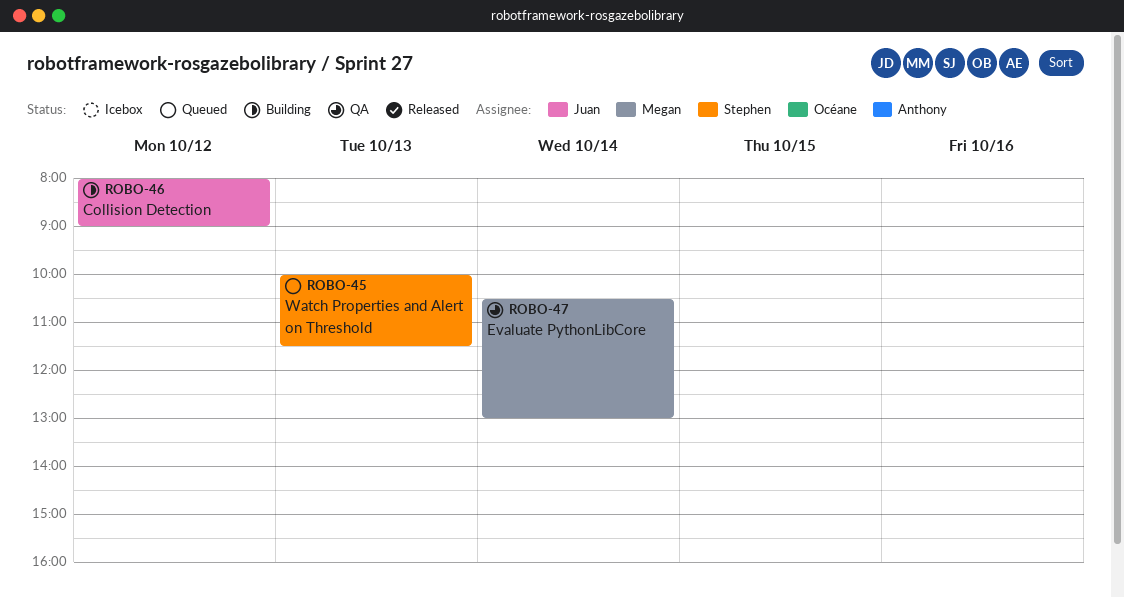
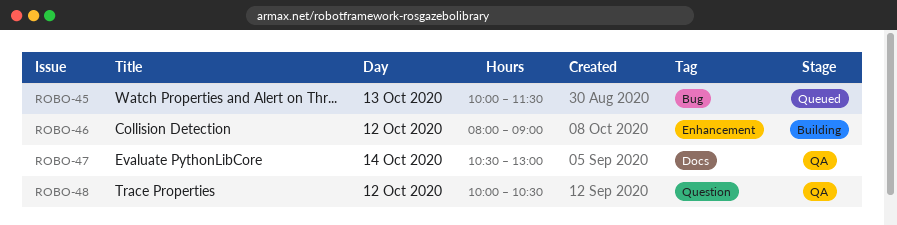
ROBO-48: none -> present

